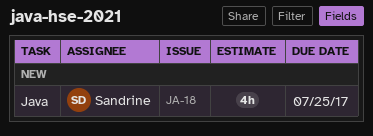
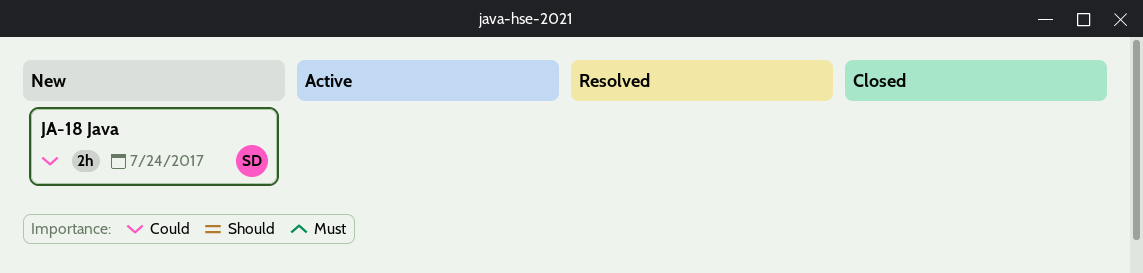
JA-18, estimate: 4h -> 2h
JA-18, due: Jul 25 -> Jul 24

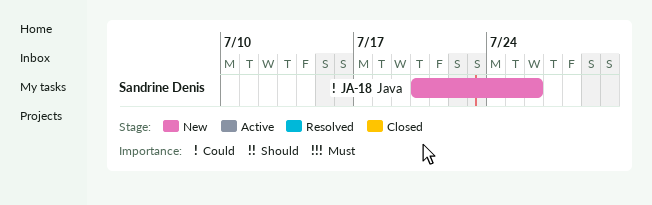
JA-18, due: Jul 24 -> Jul 26

